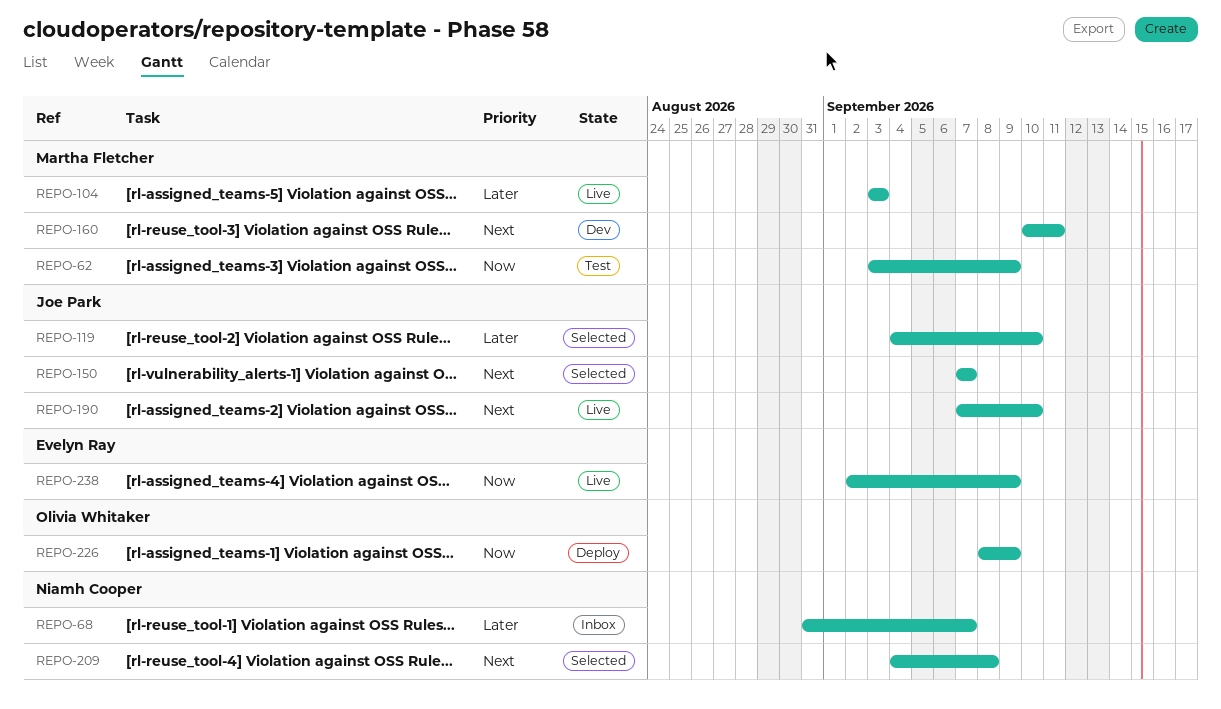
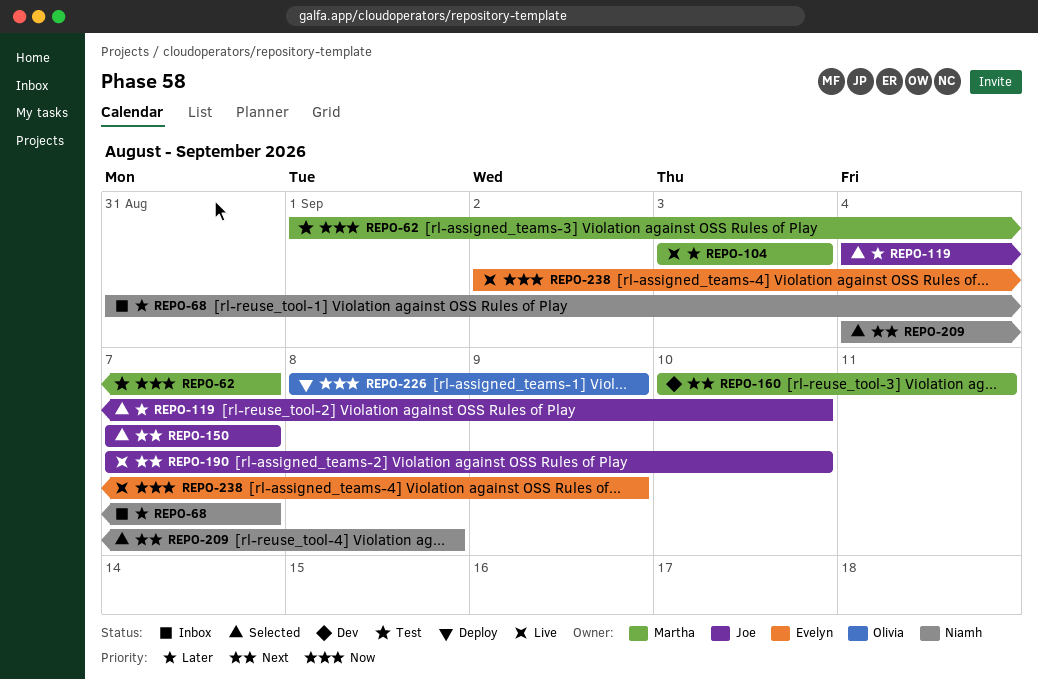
REPO-62, start: Sep 3 -> Sep 1
REPO-62, due: Sep 9 -> Sep 7

